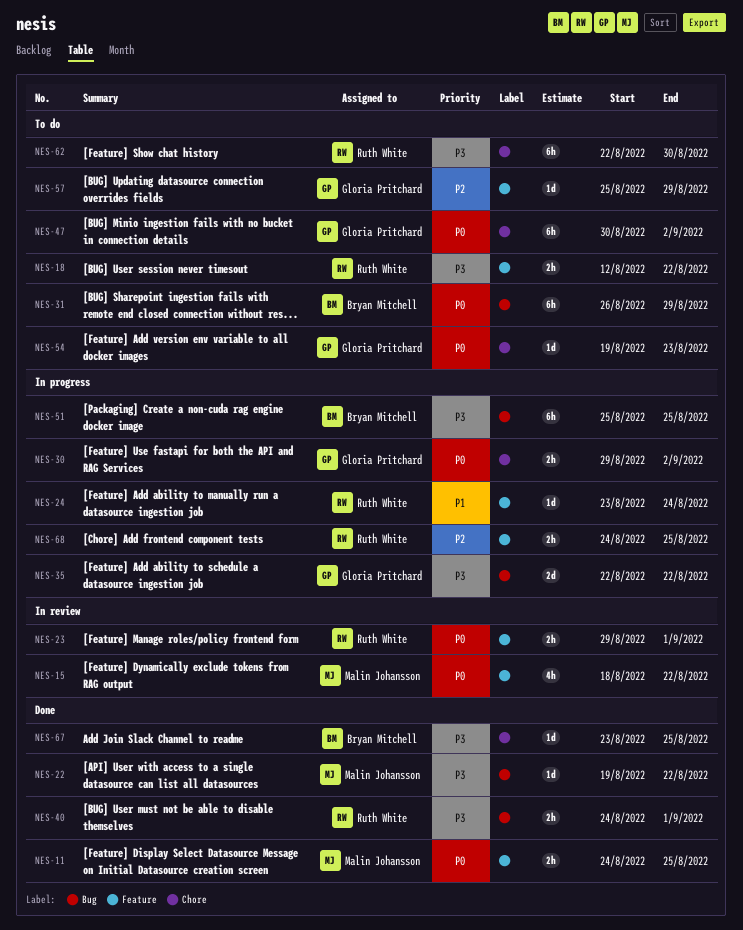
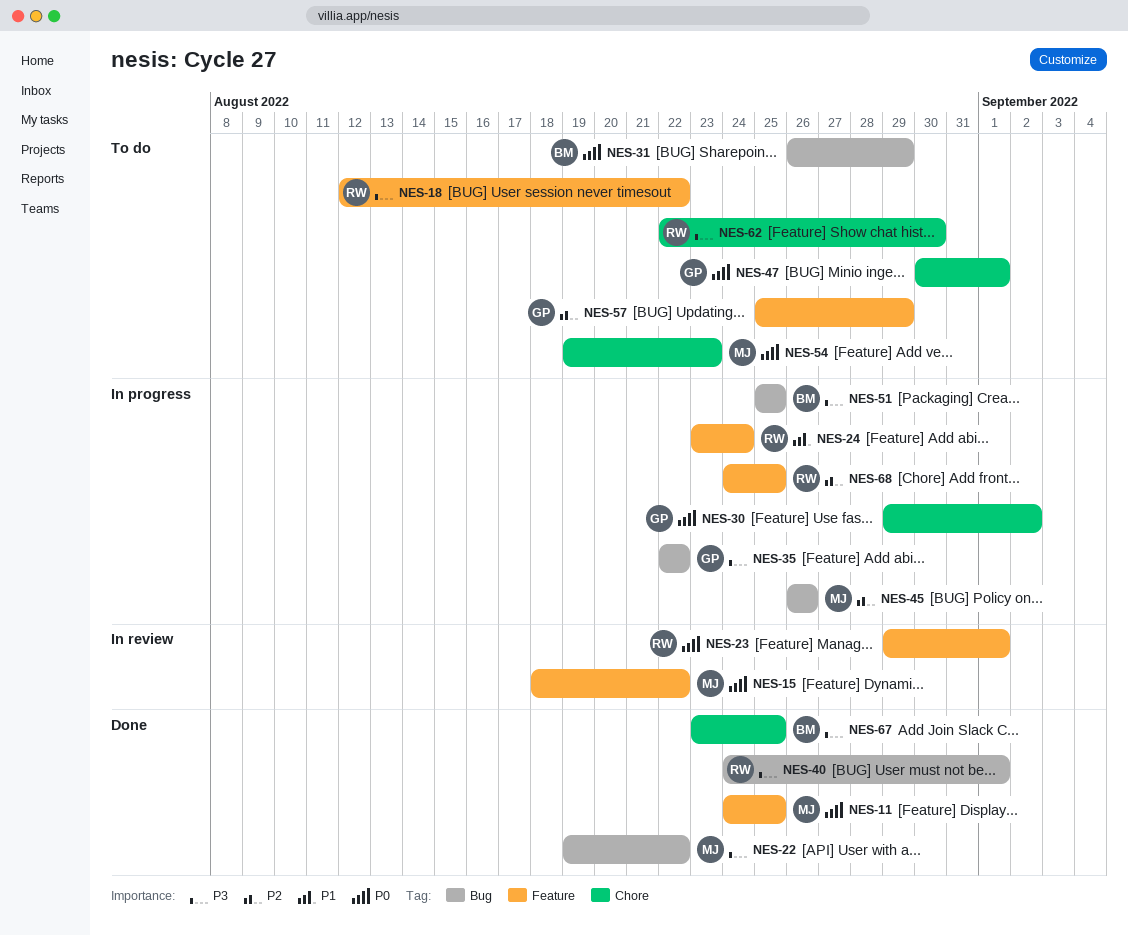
NES-45: none -> present
NES-47, due: Sep 2 -> Sep 1
NES-54, owner: Gloria Pritchard -> Malin Johansson

